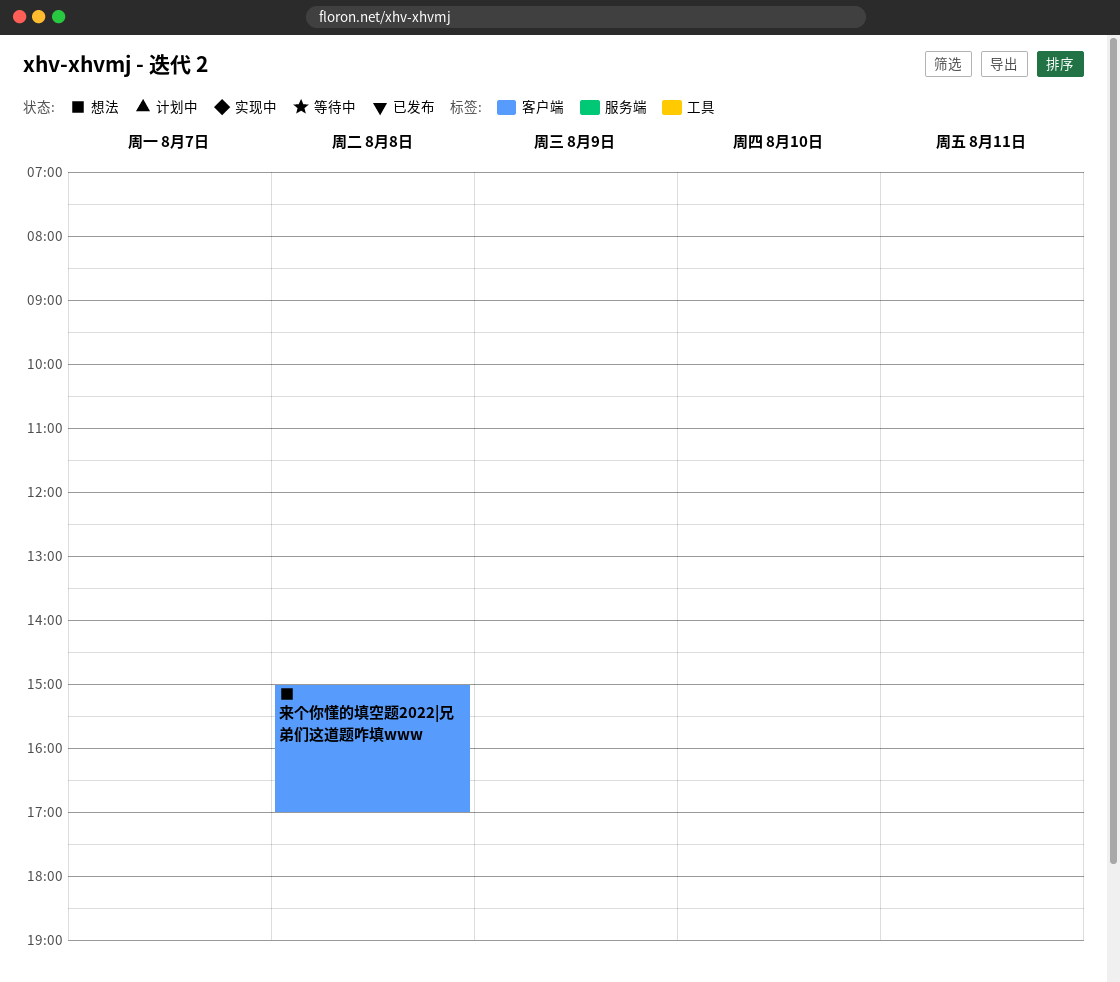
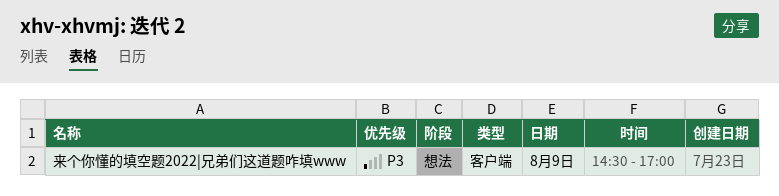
来个你懂的填空题2022|兄弟们这道题咋填www, day: Aug 8 -> Aug 9
来个你懂的填空题2022|兄弟们这道题咋填www, begins: 15:00 -> 14:30

